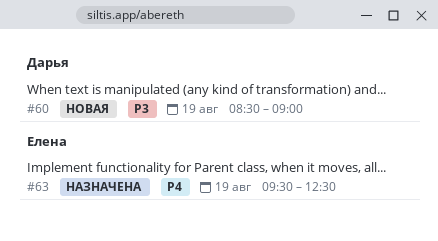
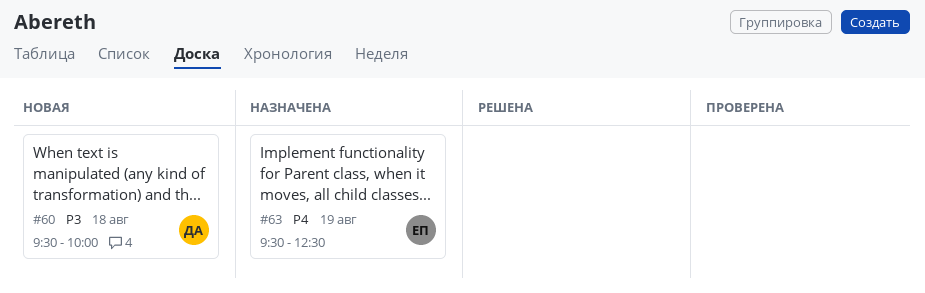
#60, day: Aug 19 -> Aug 18
#60, begins: 08:30 -> 09:30
#60, ends: 09:00 -> 10:00

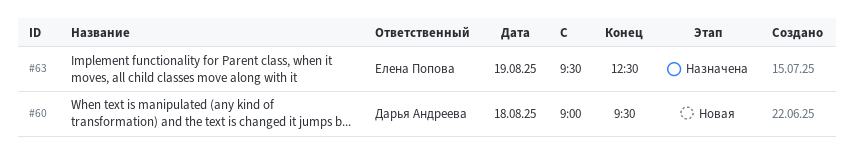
#60, begins: 09:30 -> 09:00
#60, ends: 10:00 -> 09:30

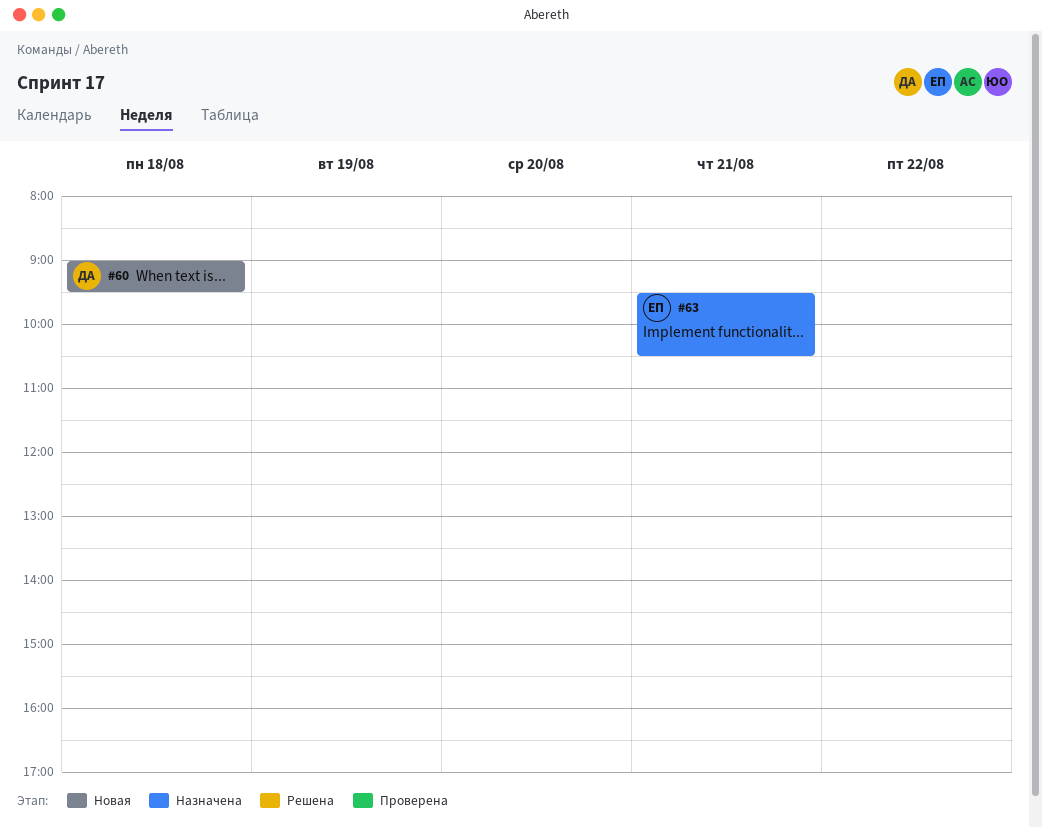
#63, day: Aug 19 -> Aug 21
#63, ends: 12:30 -> 10:30

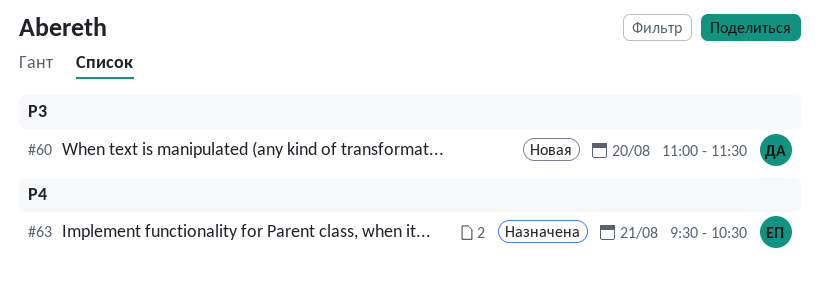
#60, day: Aug 18 -> Aug 20
#60, begins: 09:00 -> 11:00
#60, ends: 09:30 -> 11:30

